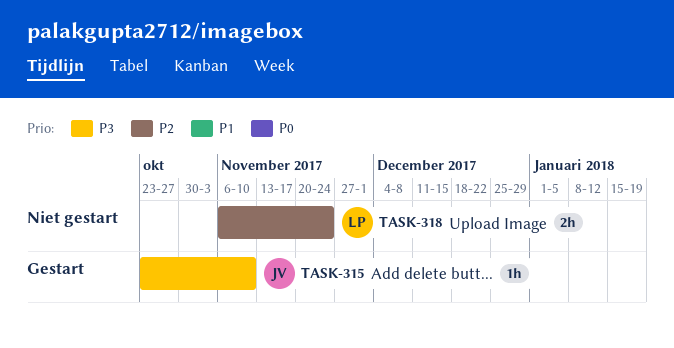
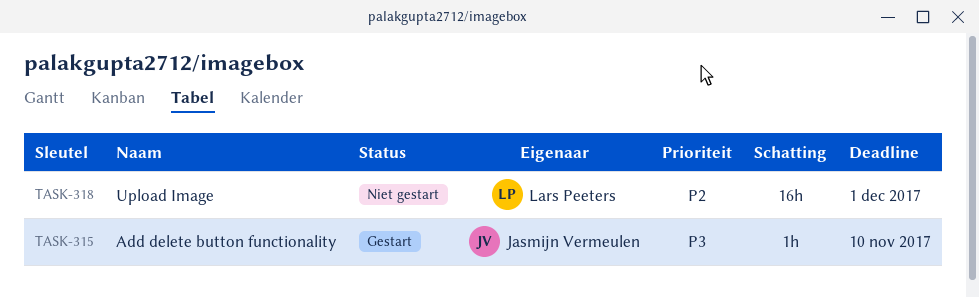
TASK-318, estimate: 2h -> 16h
TASK-318, due: Nov 24 -> Dec 1

